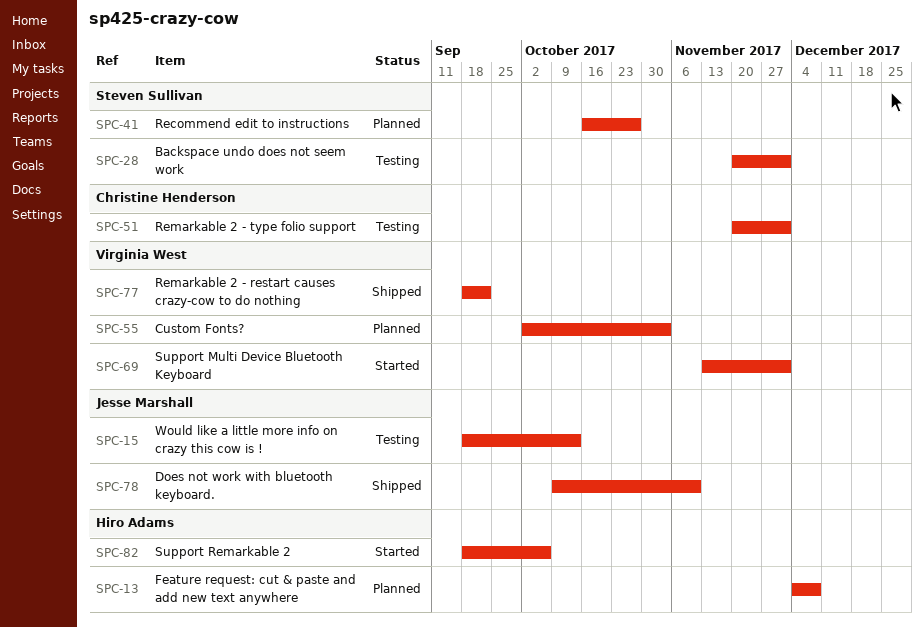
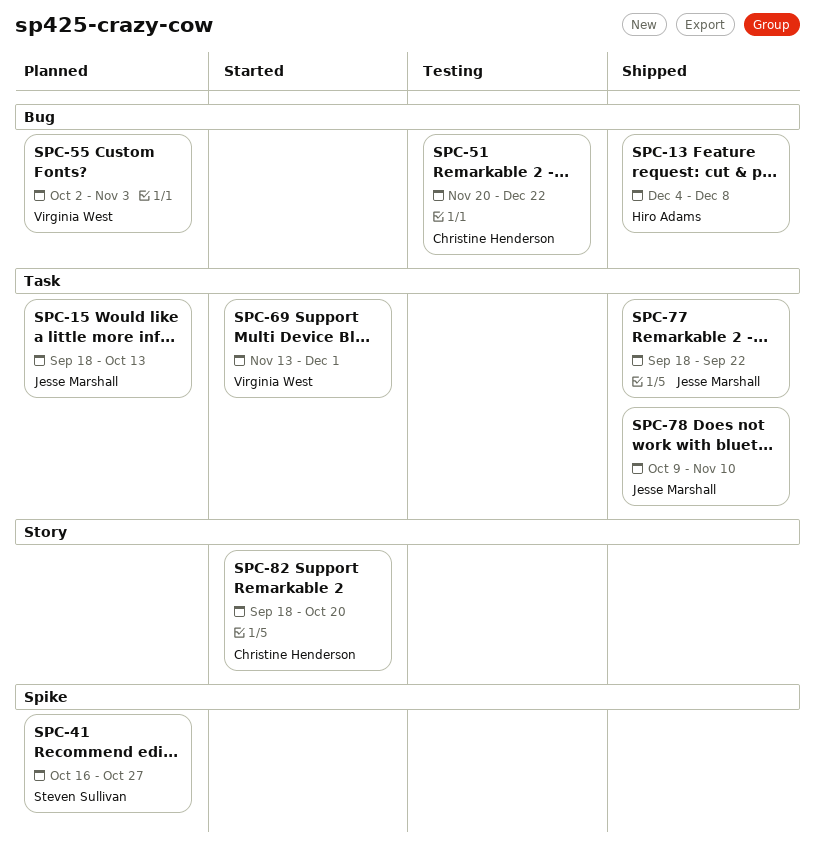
SPC-13, status: Planned -> Shipped
SPC-15, status: Testing -> Planned
SPC-28: present -> none
SPC-51, due: Dec 1 -> Dec 22
SPC-77, owner: Virginia West -> Jesse Marshall
SPC-82, owner: Hiro Adams -> Christine Henderson
SPC-82, due: Oct 6 -> Oct 20

